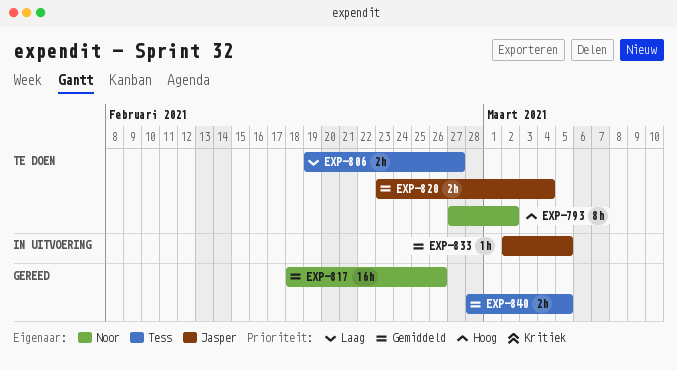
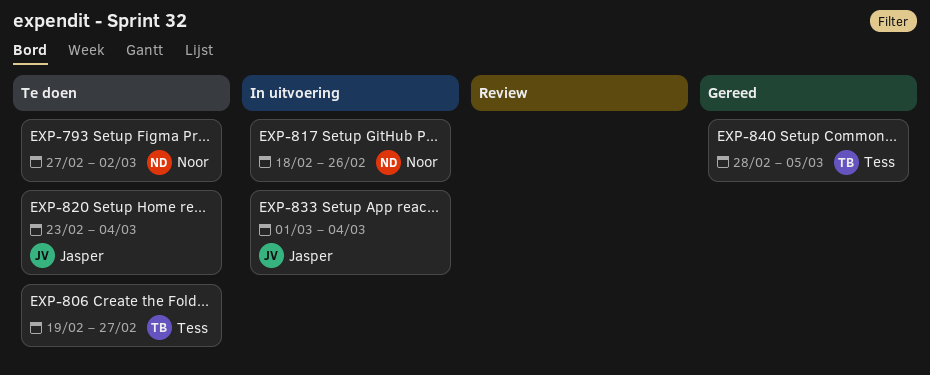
EXP-817, status: Gereed -> In uitvoering
EXP-833, start: Mar 2 -> Mar 1
EXP-833, due: Mar 5 -> Mar 4

